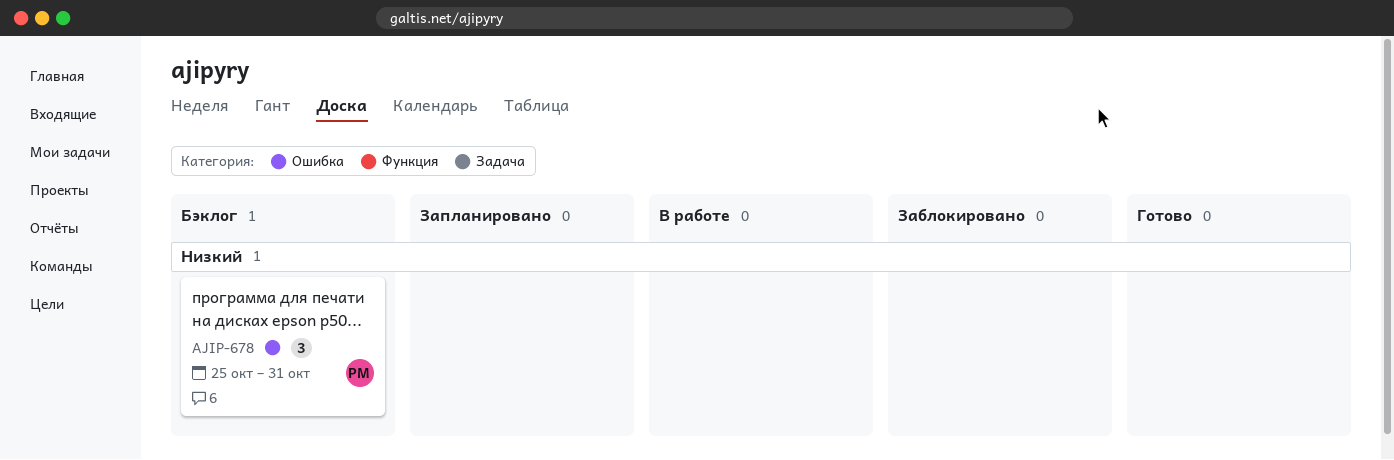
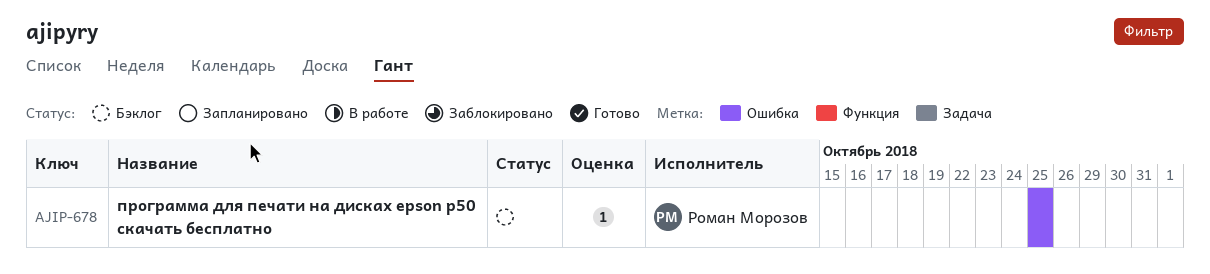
AJIP-678, estimate: 3 -> 1
AJIP-678, due: Oct 31 -> Oct 25

